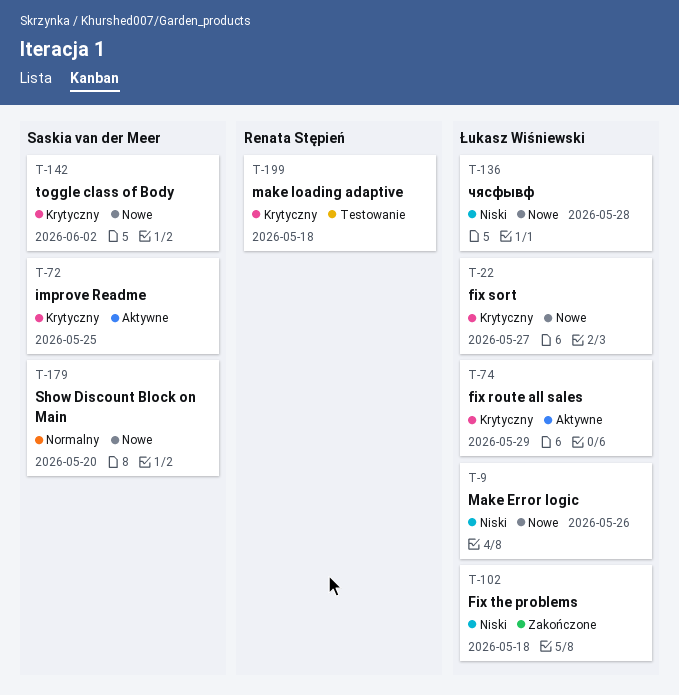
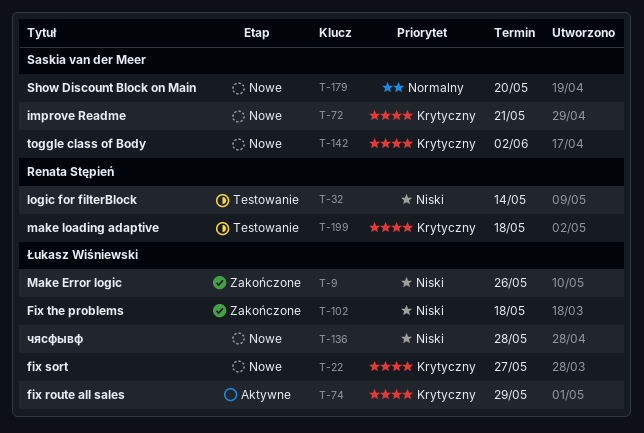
T-9, status: Nowe -> Zakończone
T-32: none -> present
T-72, status: Aktywne -> Nowe
T-72, due: May 25 -> May 21

